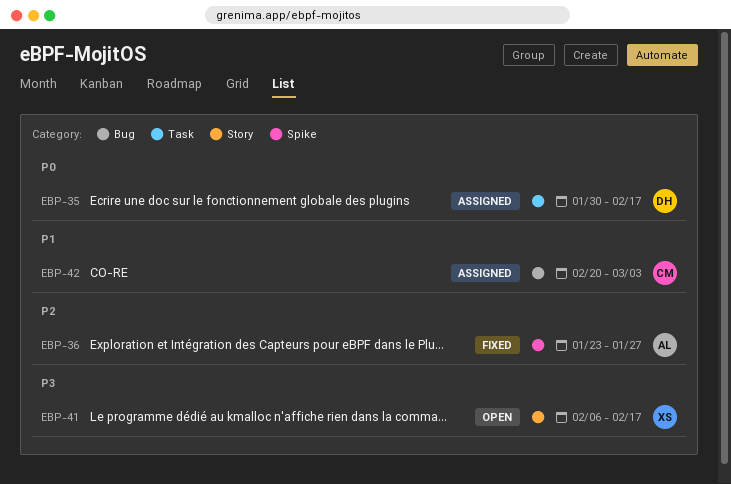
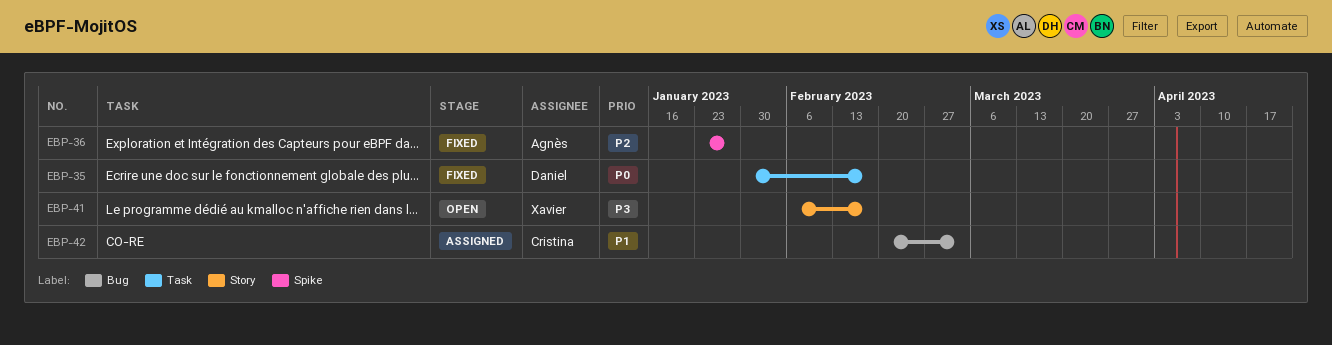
EBP-35, status: Assigned -> Fixed

